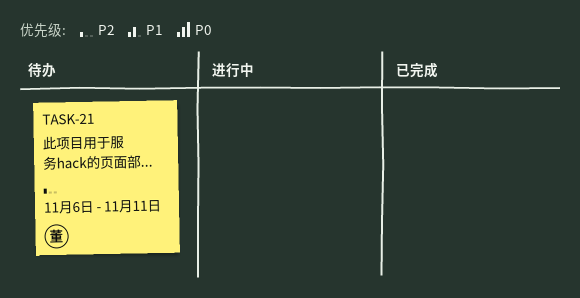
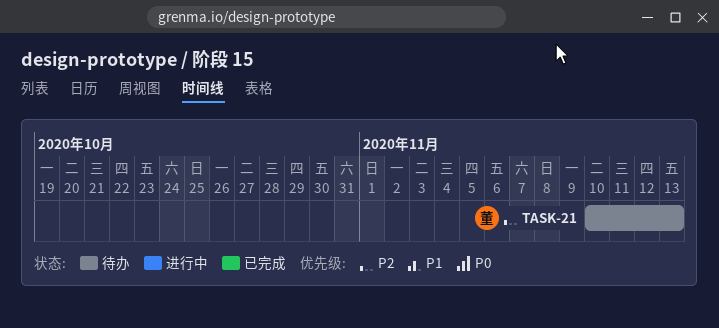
TASK-21, start: Nov 6 -> Nov 10
TASK-21, due: Nov 11 -> Nov 13

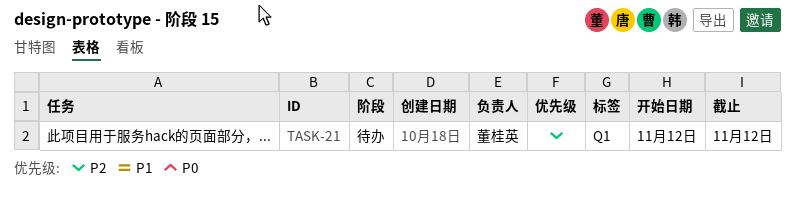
TASK-21, start: Nov 10 -> Nov 12
TASK-21, due: Nov 13 -> Nov 12

